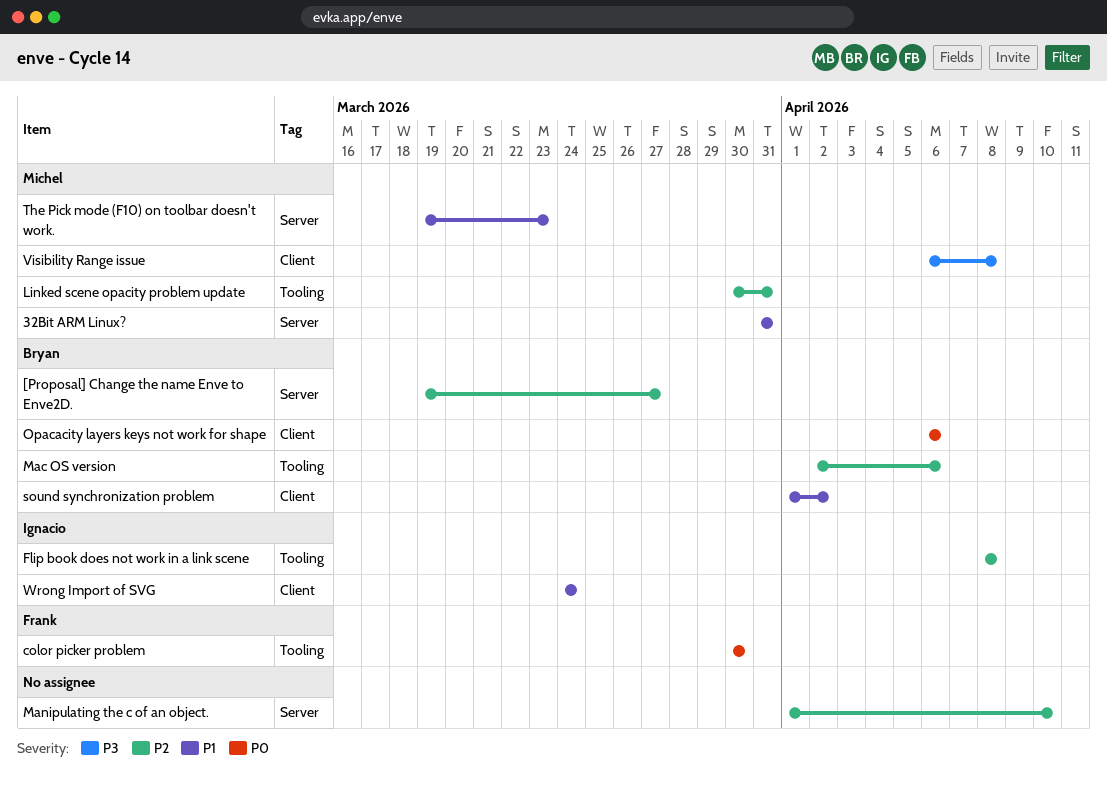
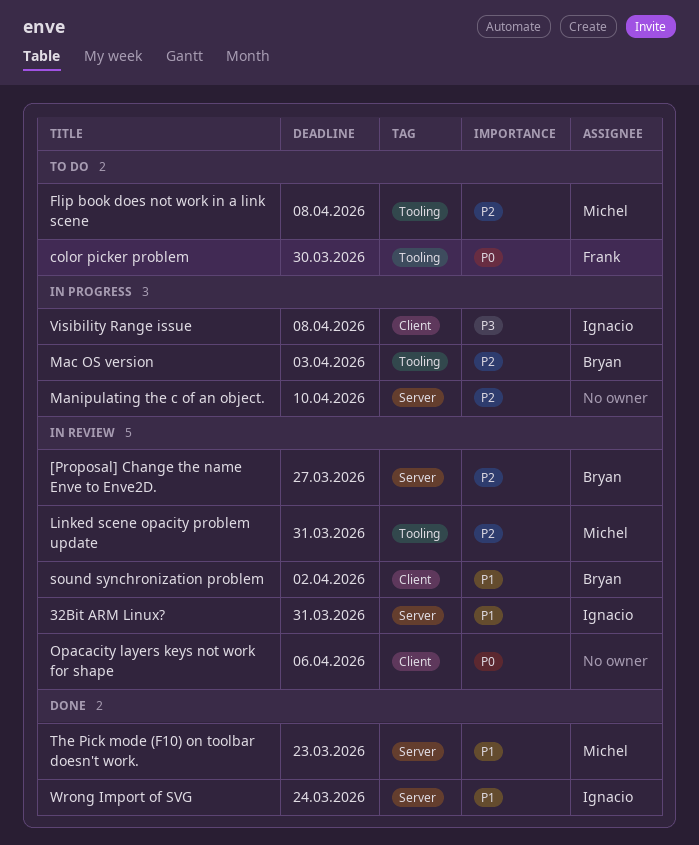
32Bit ARM Linux?, owner: Michel -> Ignacio
Flip book does not work in a link scene, owner: Ignacio -> Michel
Mac OS version, due: Apr 6 -> Apr 3
Opacacity layers keys not work for shape, owner: Bryan -> none
Visibility Range issue, owner: Michel -> Ignacio
Wrong Import of SVG, label: Client -> Server

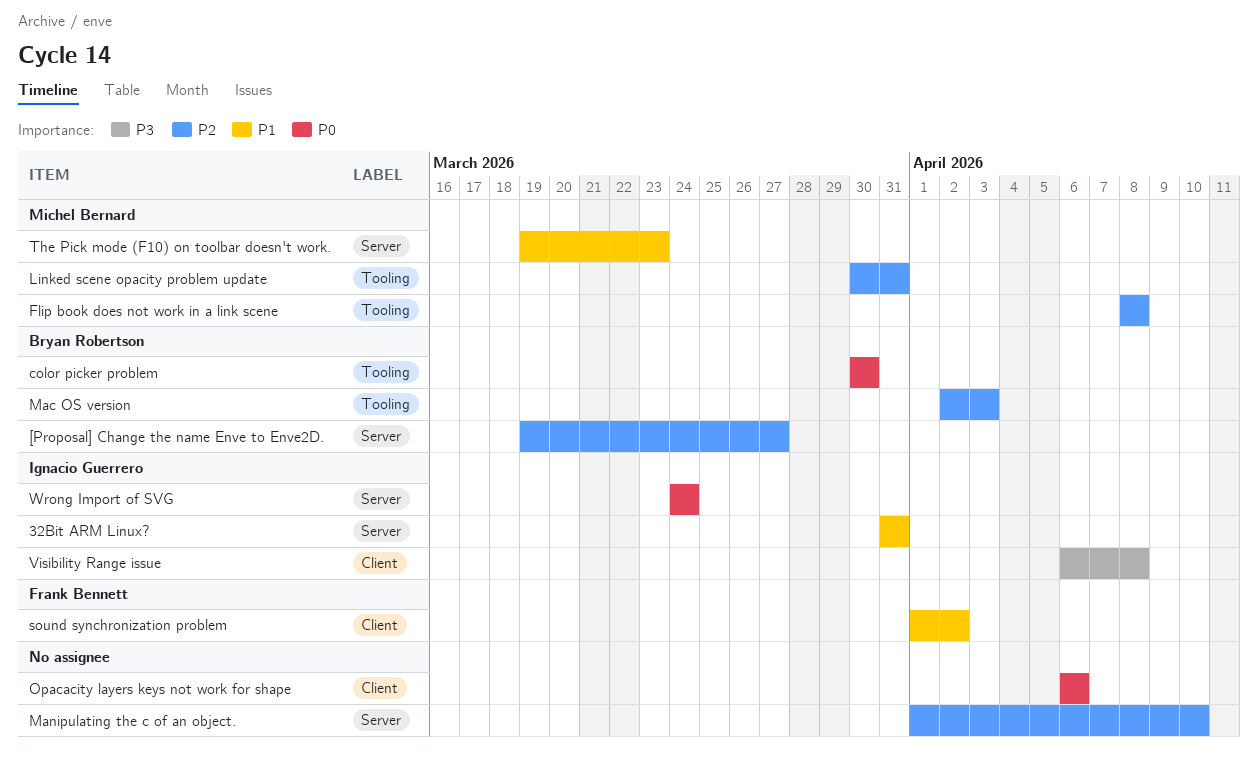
color picker problem, owner: Frank Bennett -> Bryan Robertson
sound synchronization problem, owner: Bryan Robertson -> Frank Bennett
Wrong Import of SVG, priority: P1 -> P0

